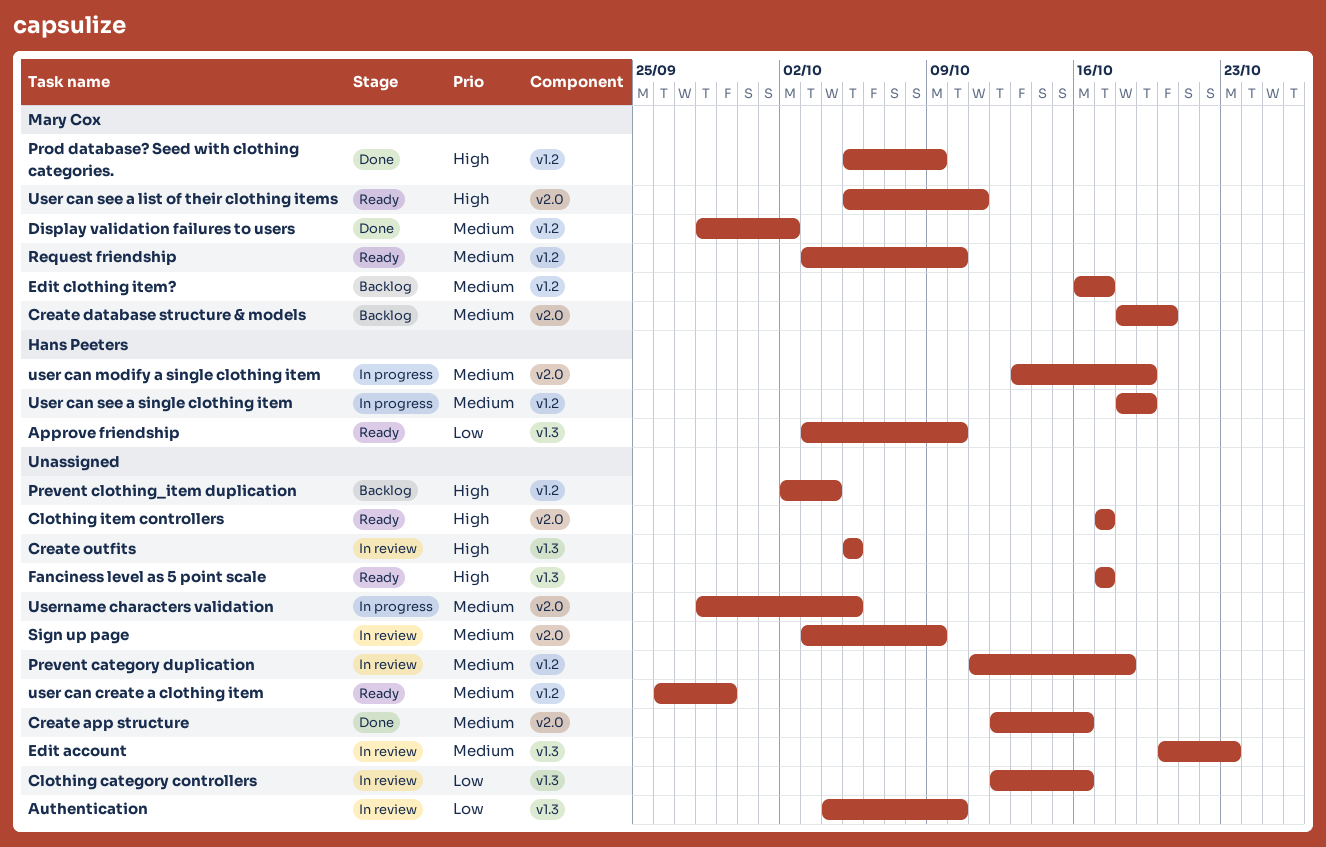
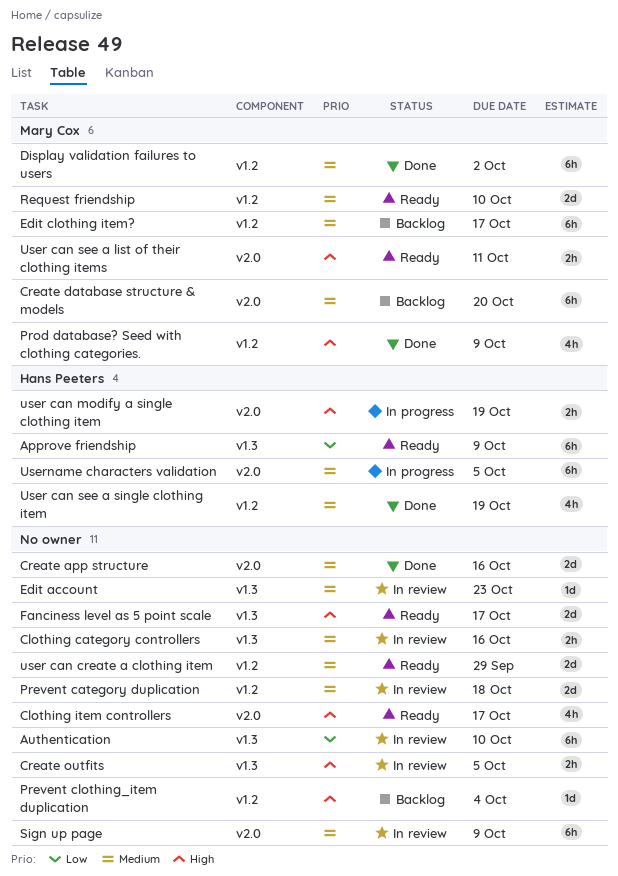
Approve friendship, due: Oct 10 -> Oct 9
Clothing category controllers, priority: Low -> Medium
user can modify a single clothing item, priority: Medium -> High
User can see a single clothing item, status: In progress -> Done
Username characters validation, owner: none -> Hans Peeters

